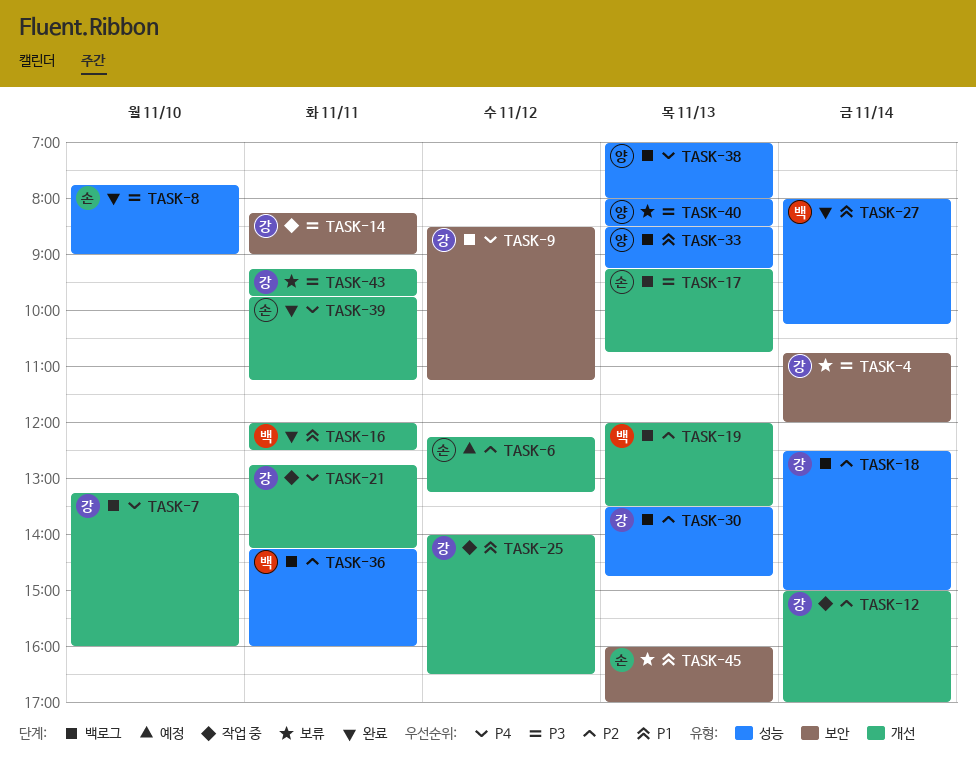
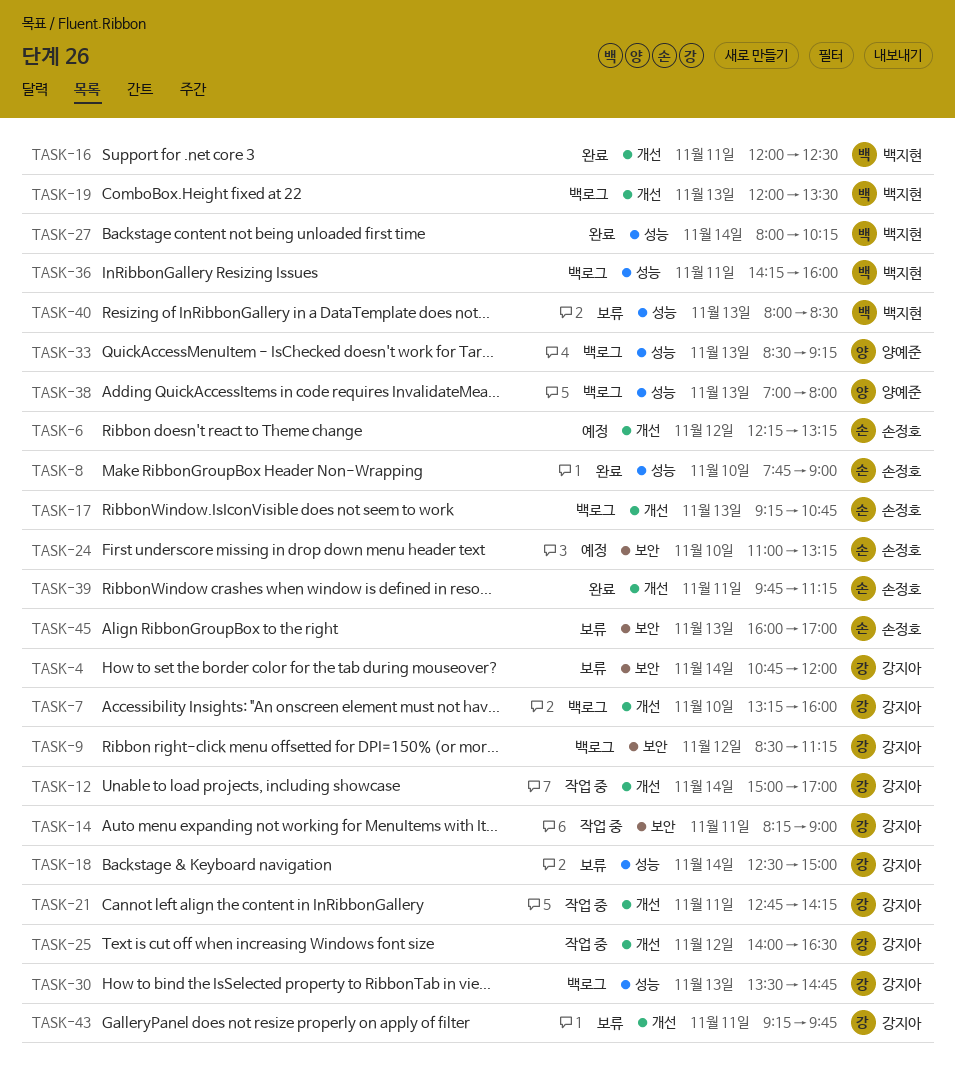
TASK-18, status: 백로그 -> 보류
TASK-24: none -> present
TASK-40, owner: 양예준 -> 백지현

